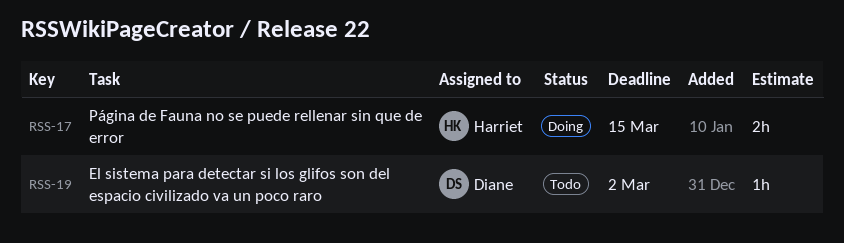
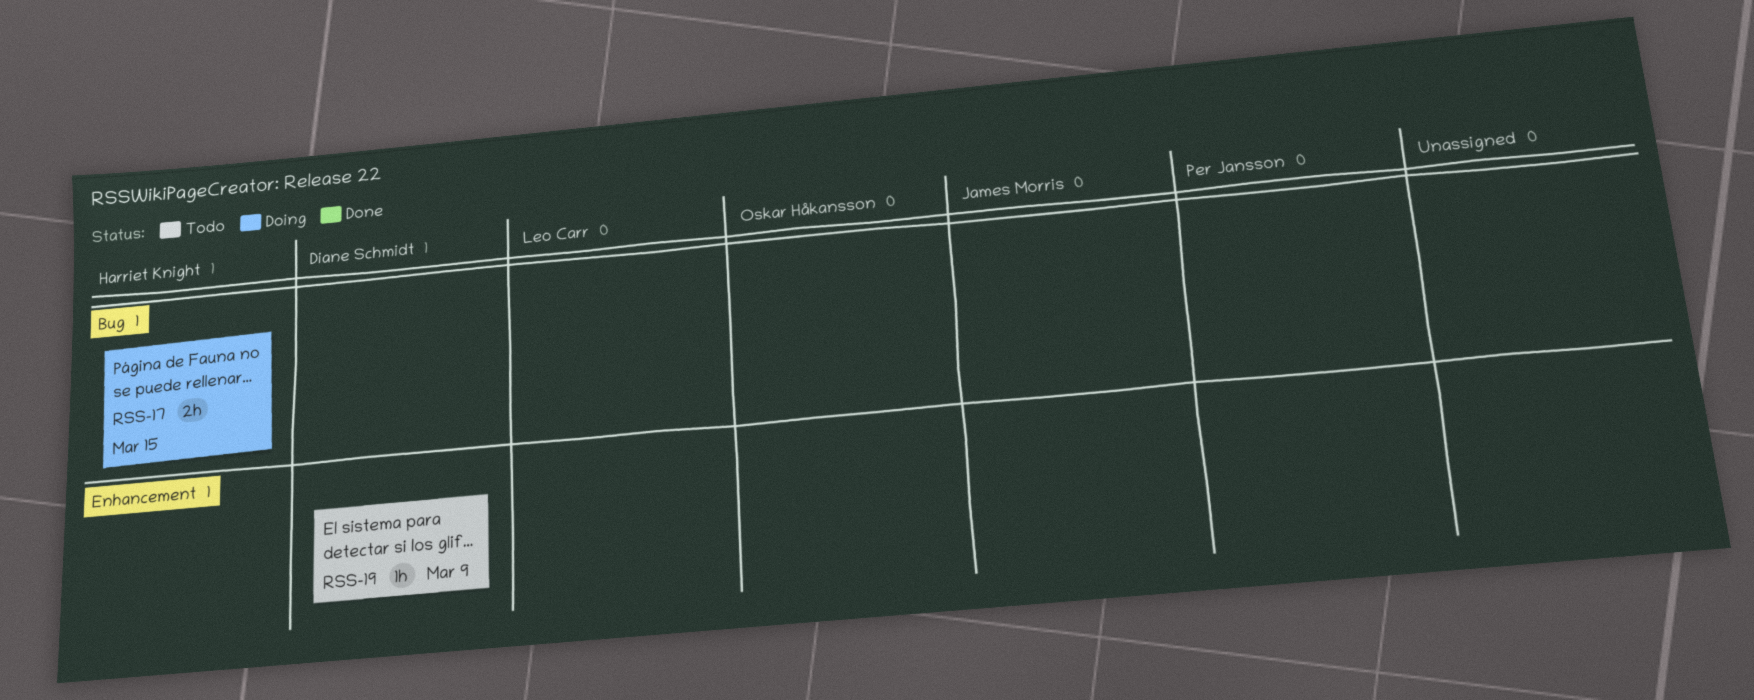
RSS-19, due: Mar 2 -> Mar 9

